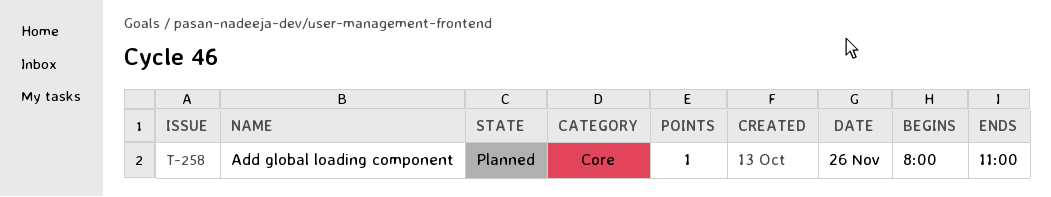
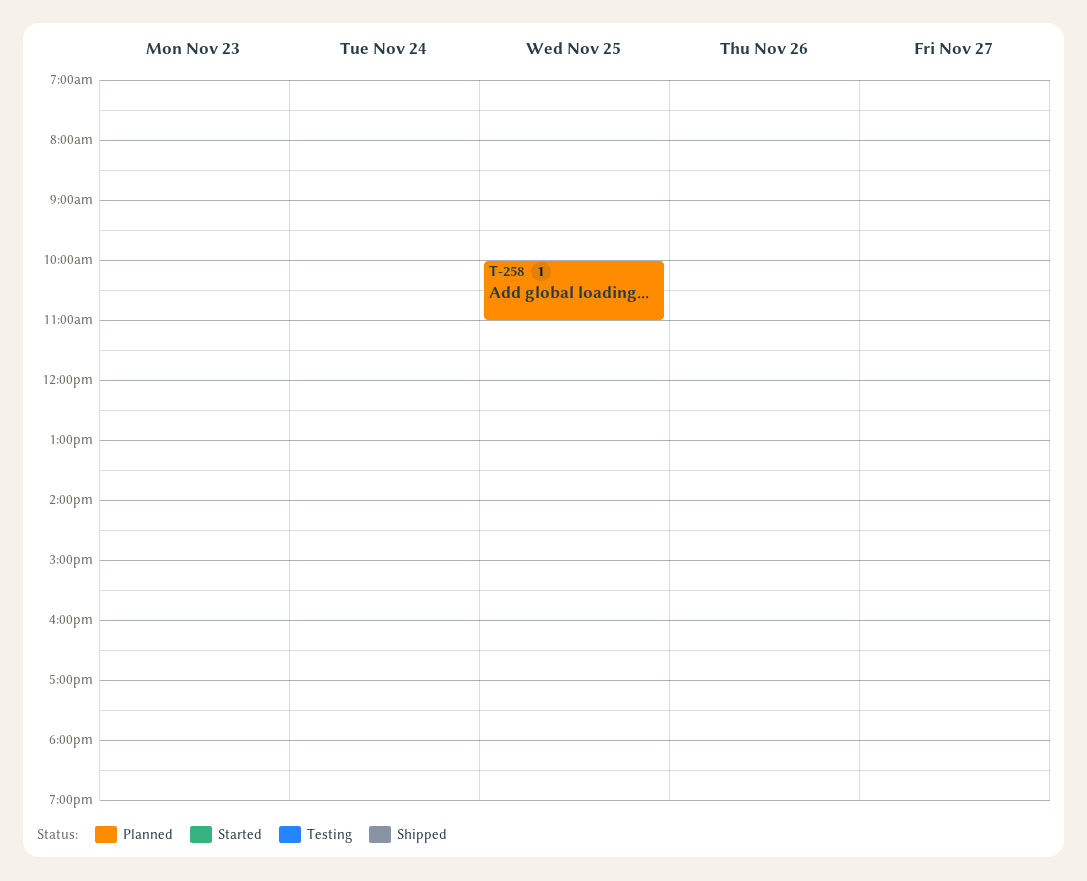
T-258, day: Nov 26 -> Nov 25
T-258, begins: 08:00 -> 10:00

